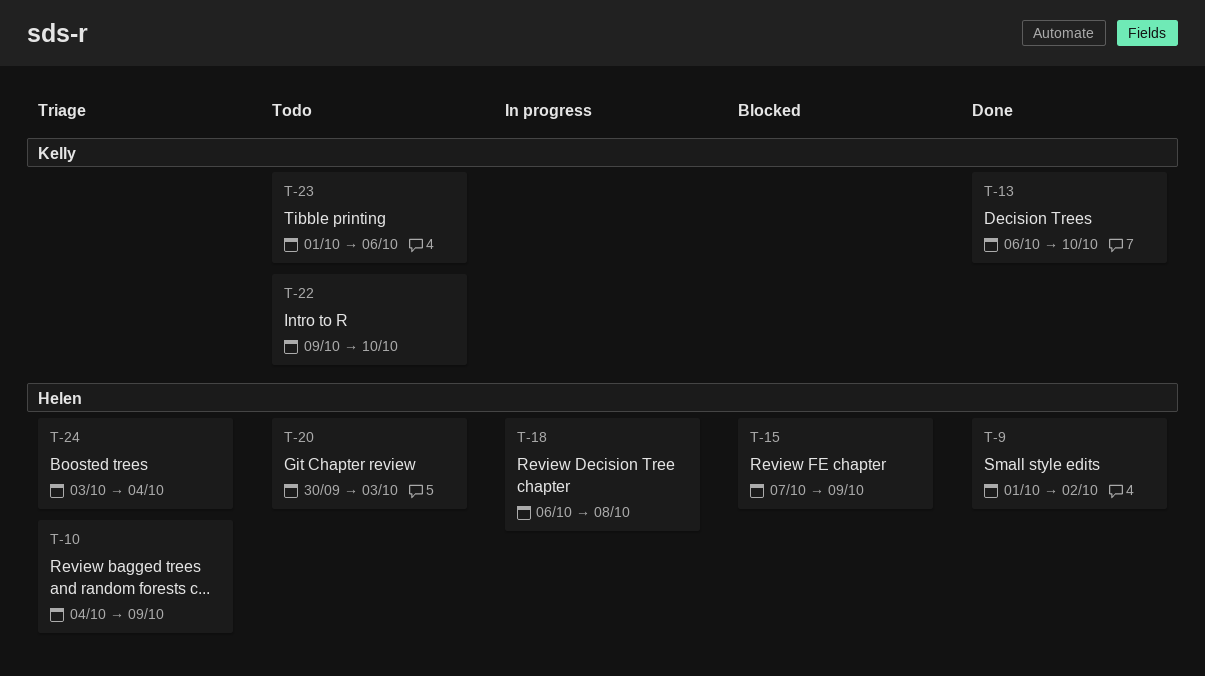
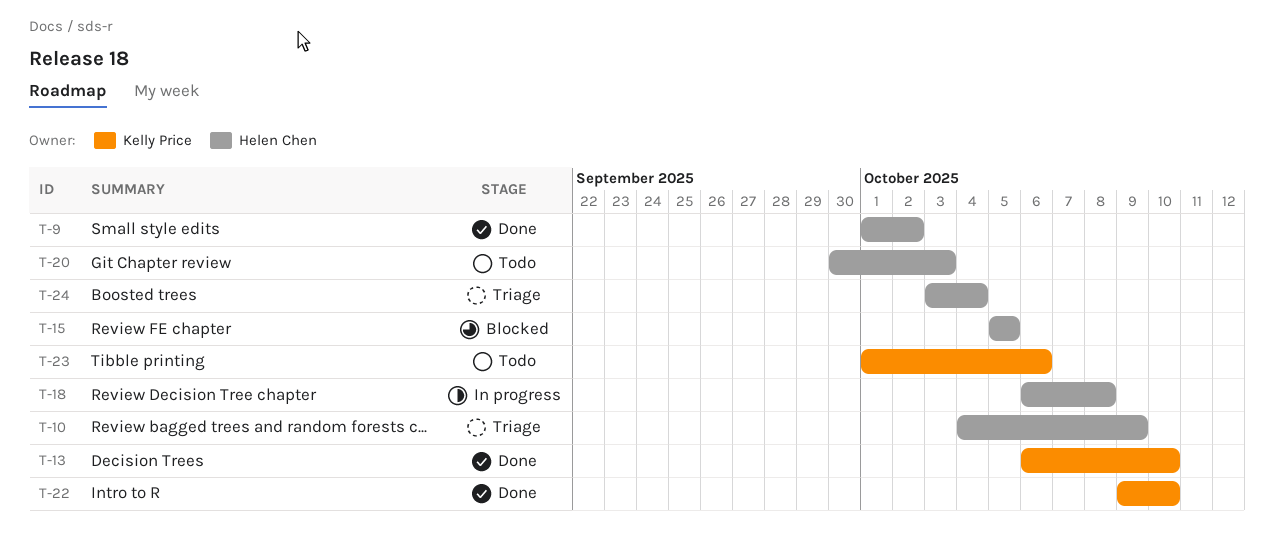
T-15, start: Oct 7 -> Oct 5
T-15, due: Oct 9 -> Oct 5
T-22, status: Todo -> Done

